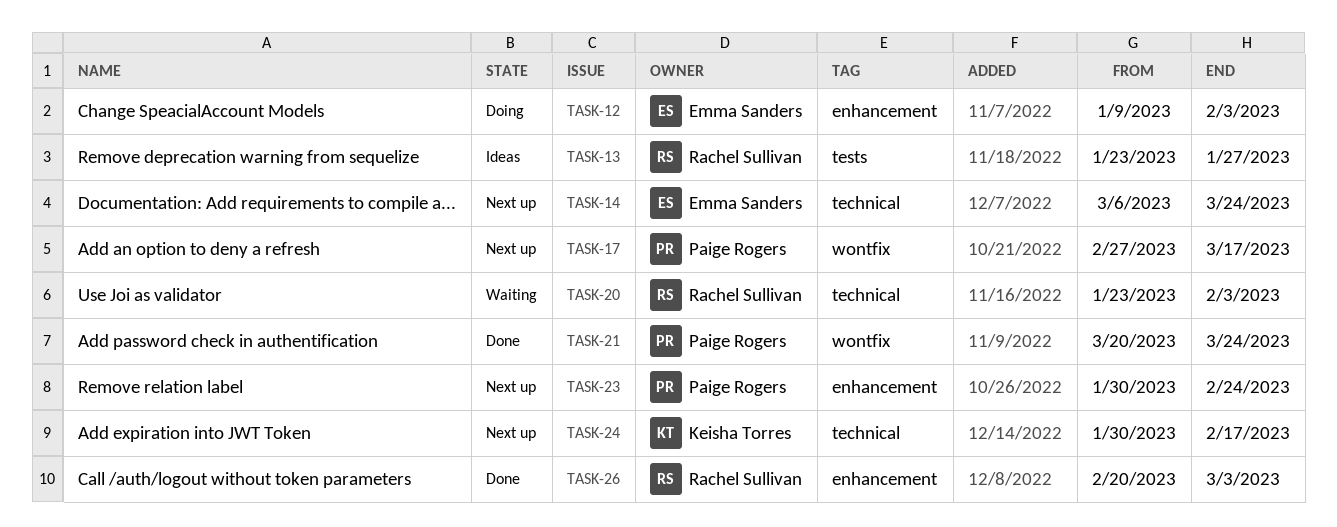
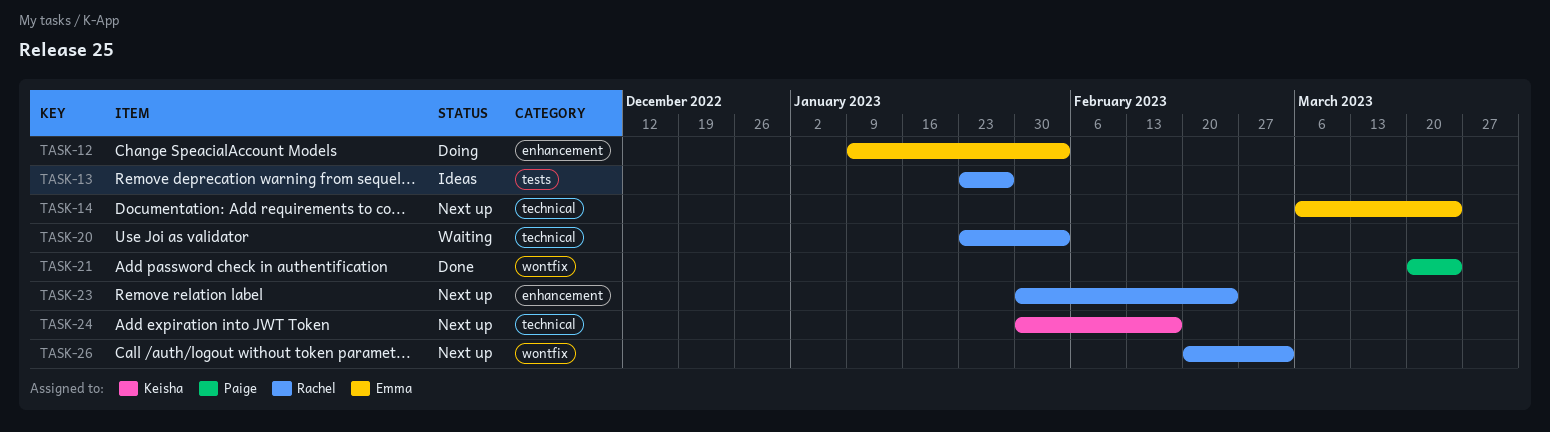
TASK-17: present -> none
TASK-23, owner: Paige Rogers -> Rachel Sullivan
TASK-26, status: Done -> Next up
TASK-26, label: enhancement -> wontfix

